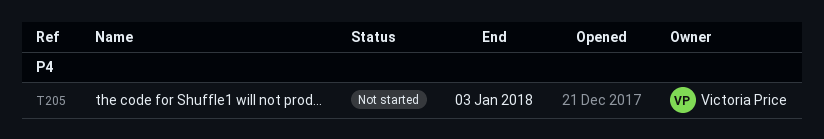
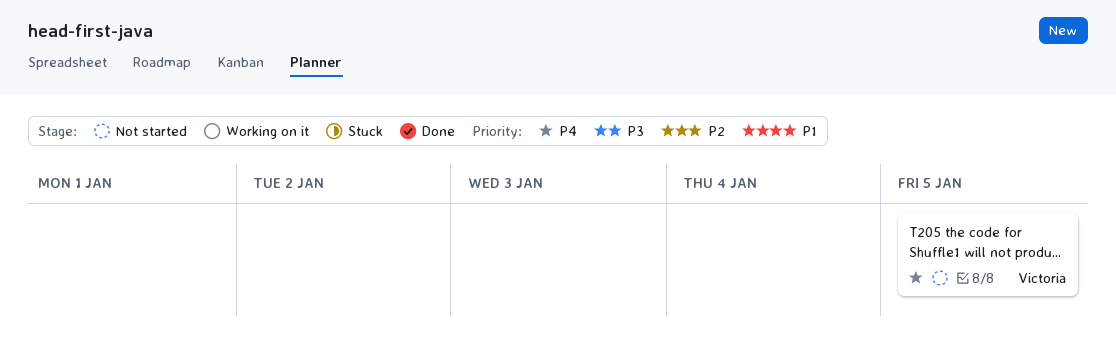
T205, due: Jan 3 -> Jan 5

